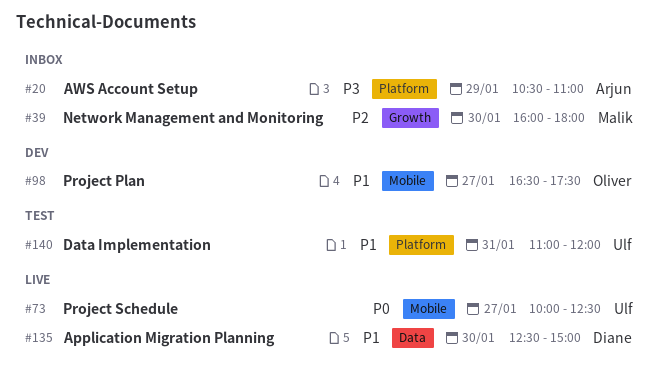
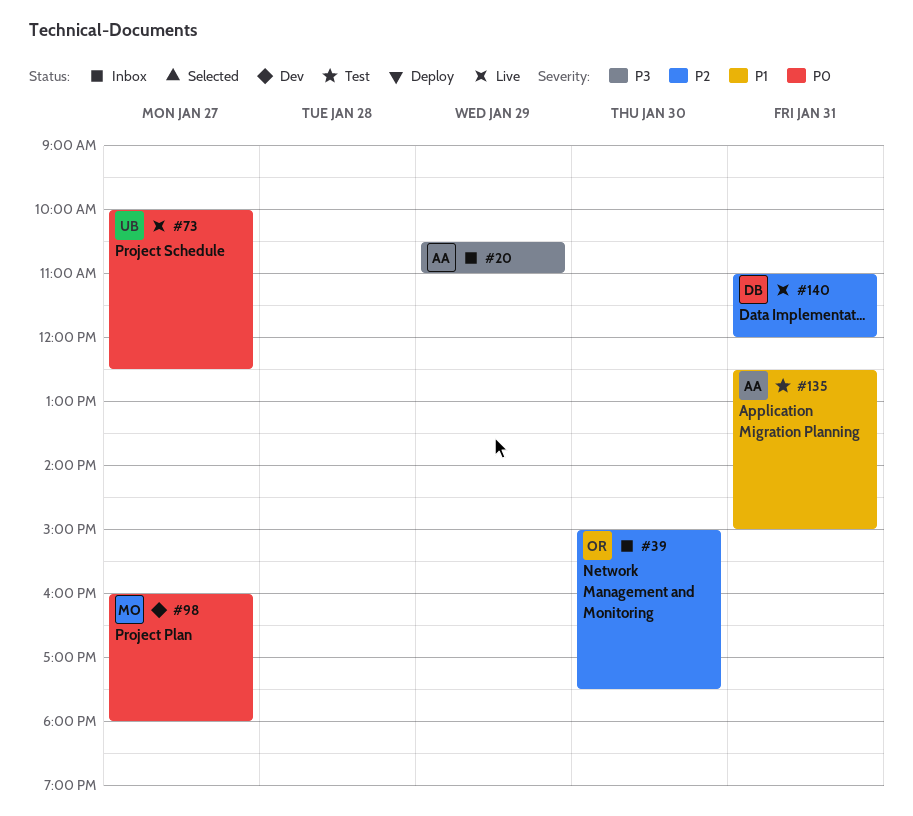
#39, owner: Malik -> Oliver
#39, begins: 16:00 -> 15:00
#39, ends: 18:00 -> 17:30
#98, owner: Oliver -> Malik
#98, priority: P1 -> P0
#98, begins: 16:30 -> 16:00
#98, ends: 17:30 -> 18:00
#135, status: Live -> Test
#135, owner: Diane -> Arjun
#135, day: Jan 30 -> Jan 31
#140, status: Test -> Live
#140, owner: Ulf -> Diane
#140, priority: P1 -> P2

